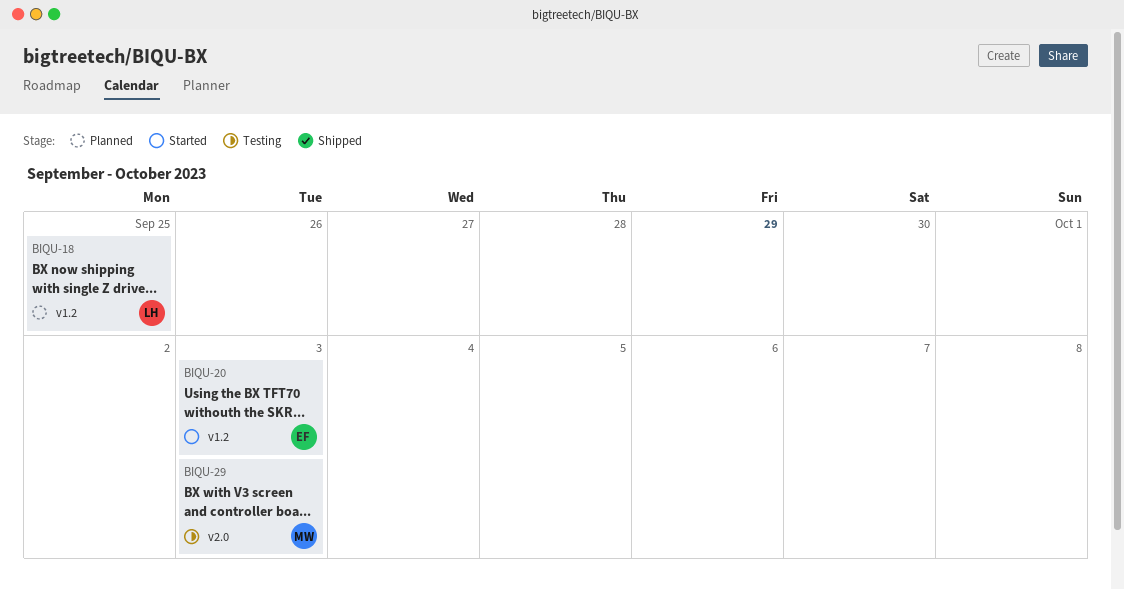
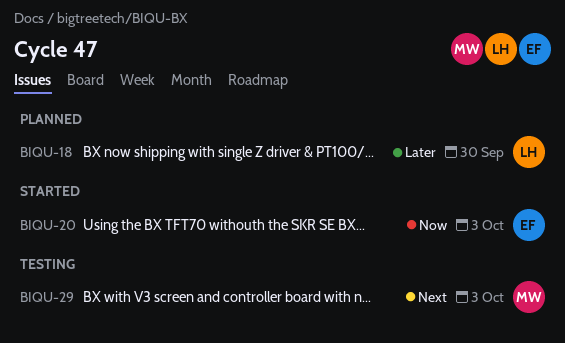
BIQU-18, due: Sep 25 -> Sep 30

